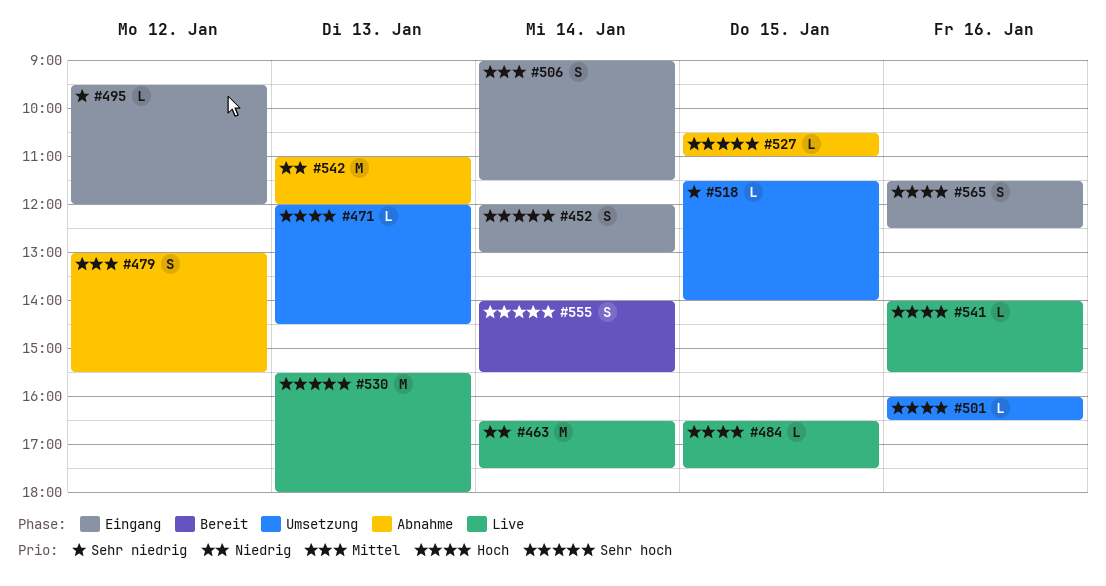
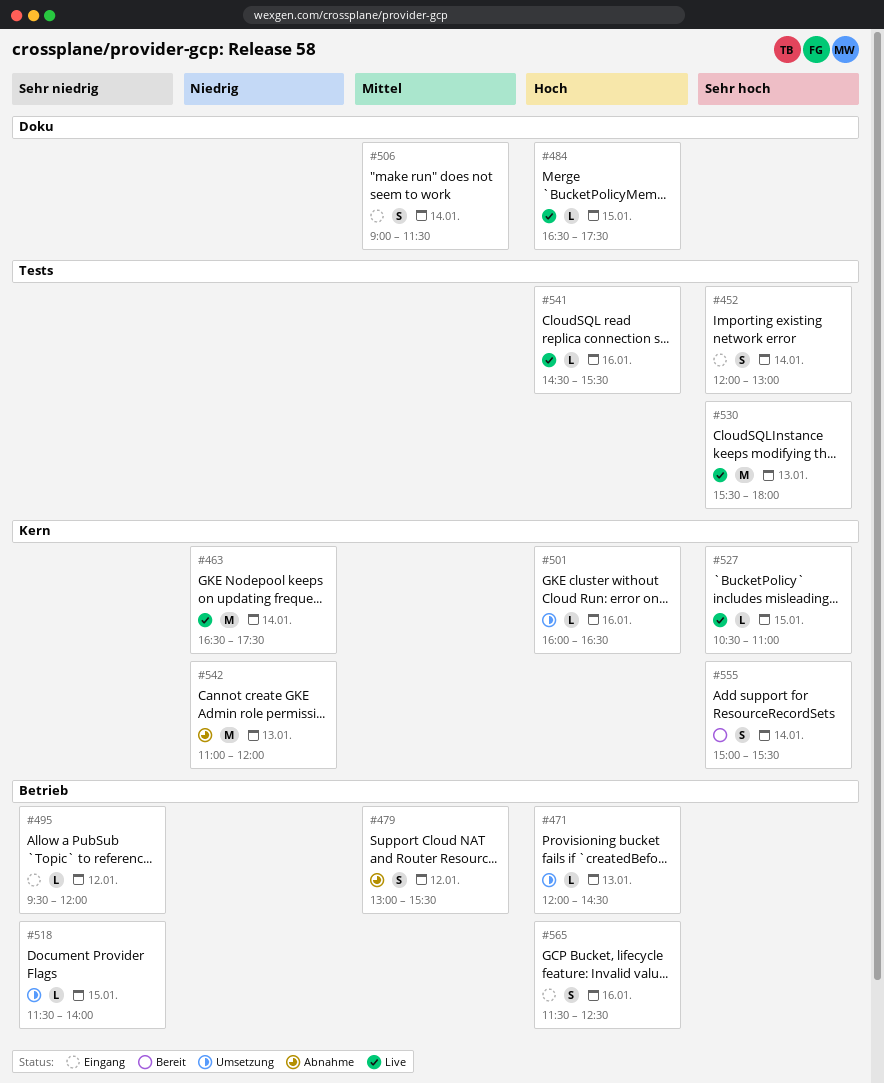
#527, status: Abnahme -> Live
#541, begins: 14:00 -> 14:30
#555, begins: 14:00 -> 15:00

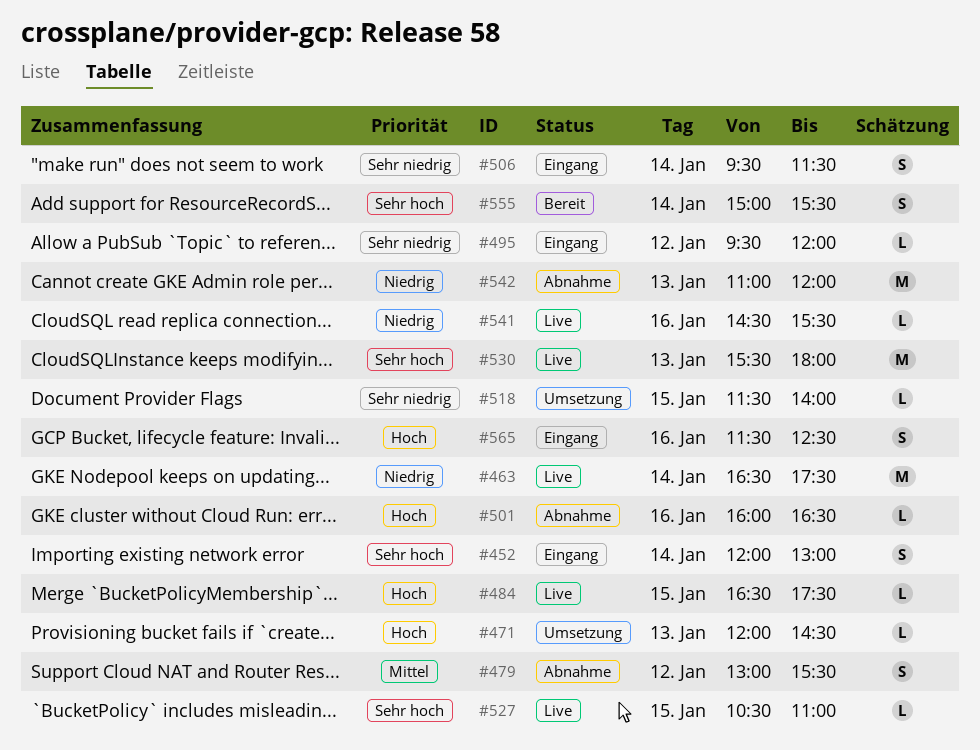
#501, status: Umsetzung -> Abnahme
#506, priority: Mittel -> Sehr niedrig
#506, begins: 09:00 -> 09:30
#541, priority: Hoch -> Niedrig

